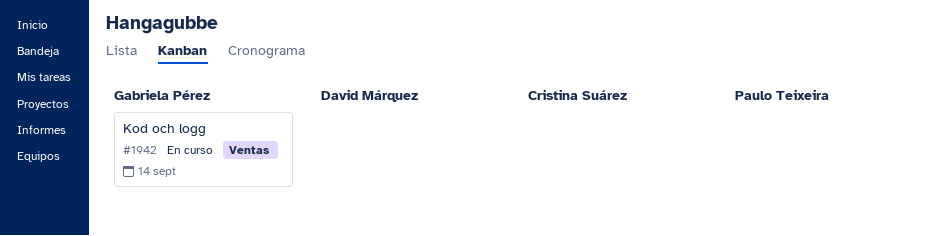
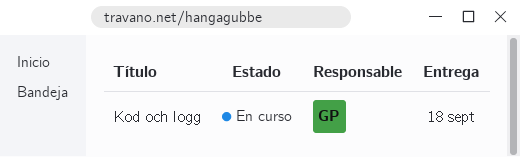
Kod och logg, due: Sep 14 -> Sep 18

